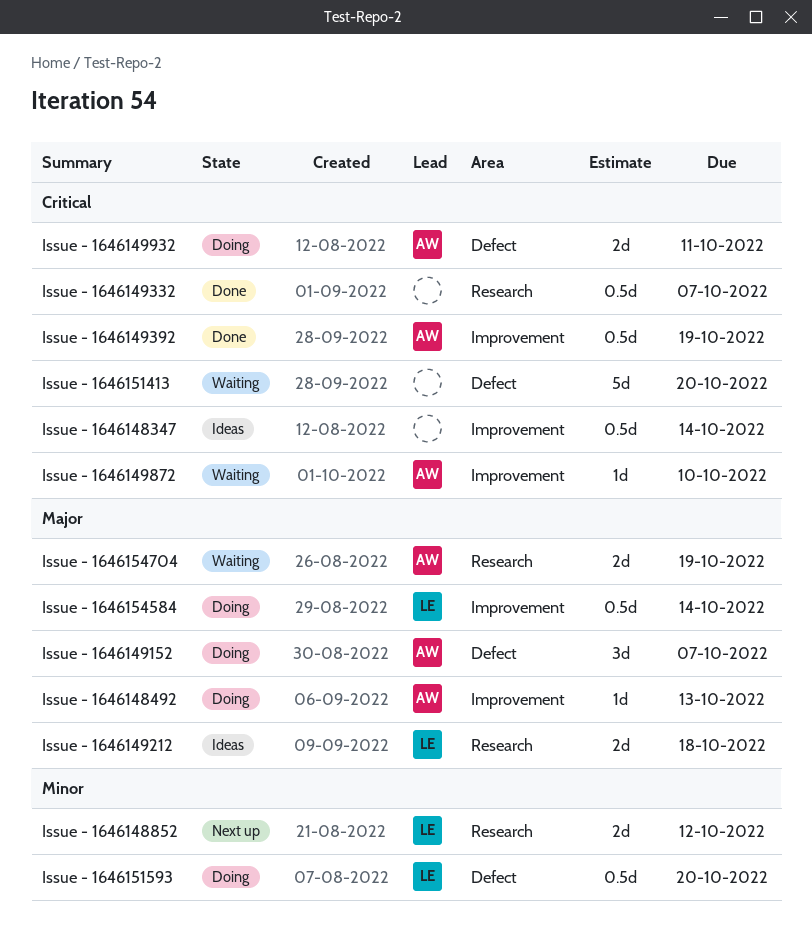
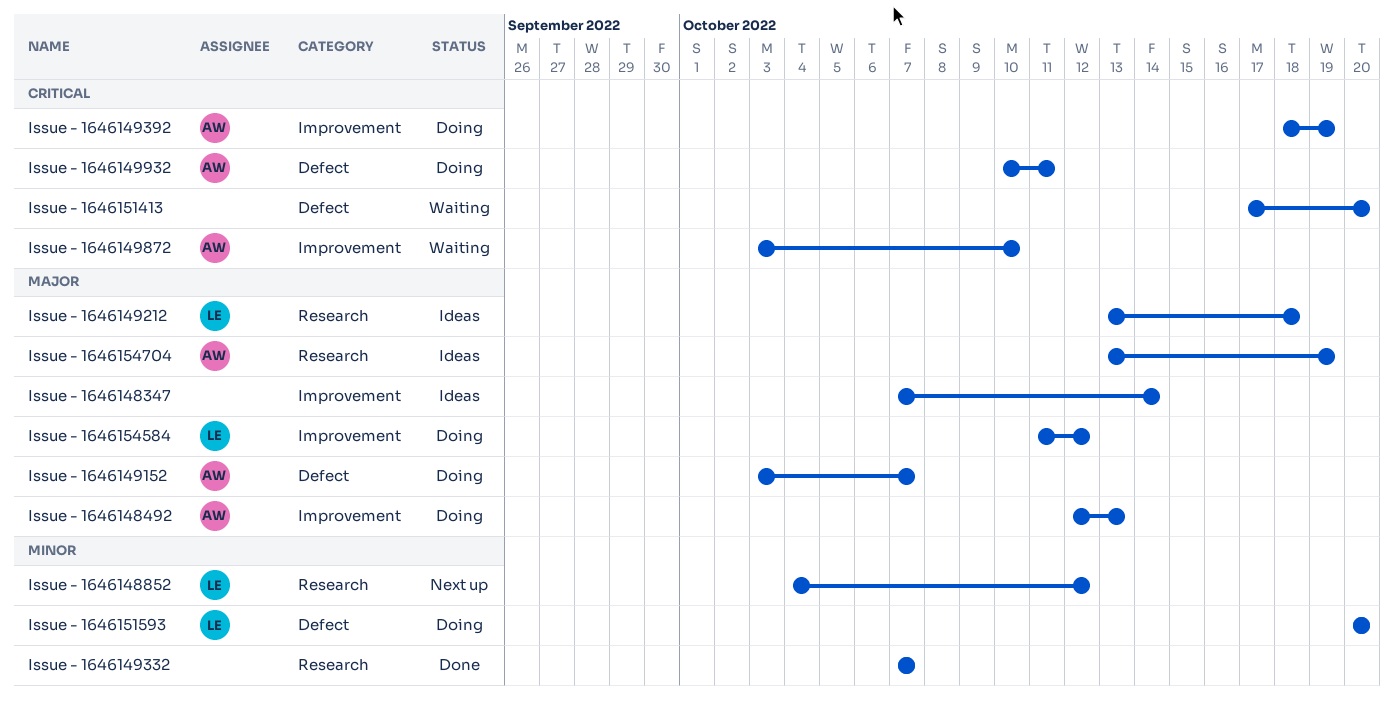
Issue - 1646148347, priority: Critical -> Major
Issue - 1646149332, priority: Critical -> Minor
Issue - 1646149392, status: Done -> Doing
Issue - 1646154584, due: Oct 14 -> Oct 12
Issue - 1646154704, status: Waiting -> Ideas

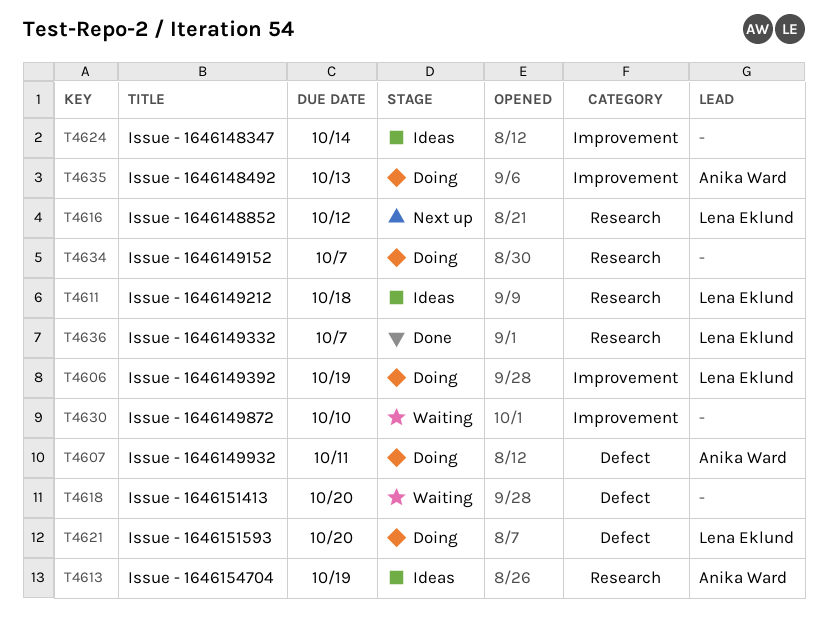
Issue - 1646149152, owner: Anika Ward -> none
Issue - 1646149152, label: Defect -> Research
Issue - 1646149332, owner: none -> Lena Eklund
Issue - 1646149392, owner: Anika Ward -> Lena Eklund
Issue - 1646149872, owner: Anika Ward -> none
Issue - 1646154584: present -> none

